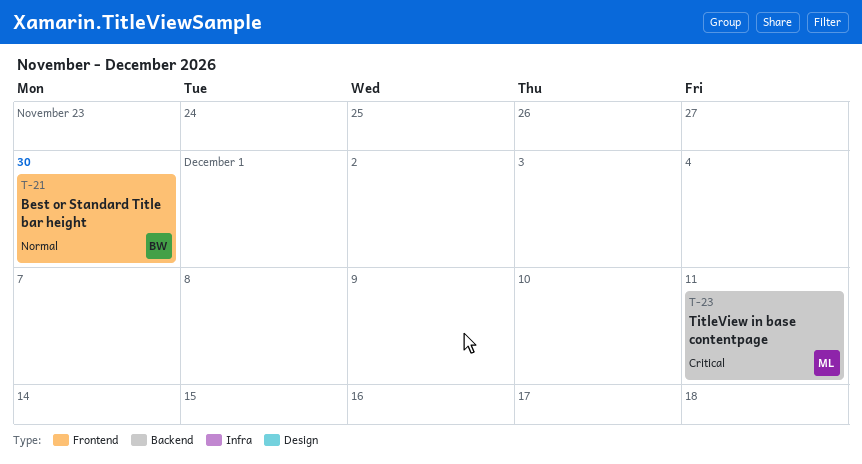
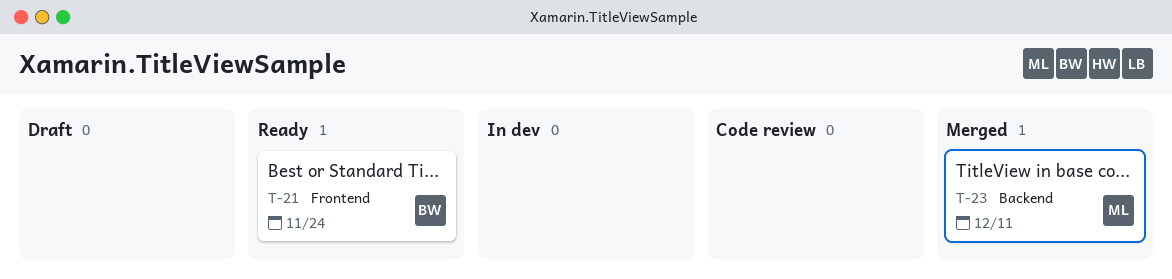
T-21, due: Nov 30 -> Nov 24

